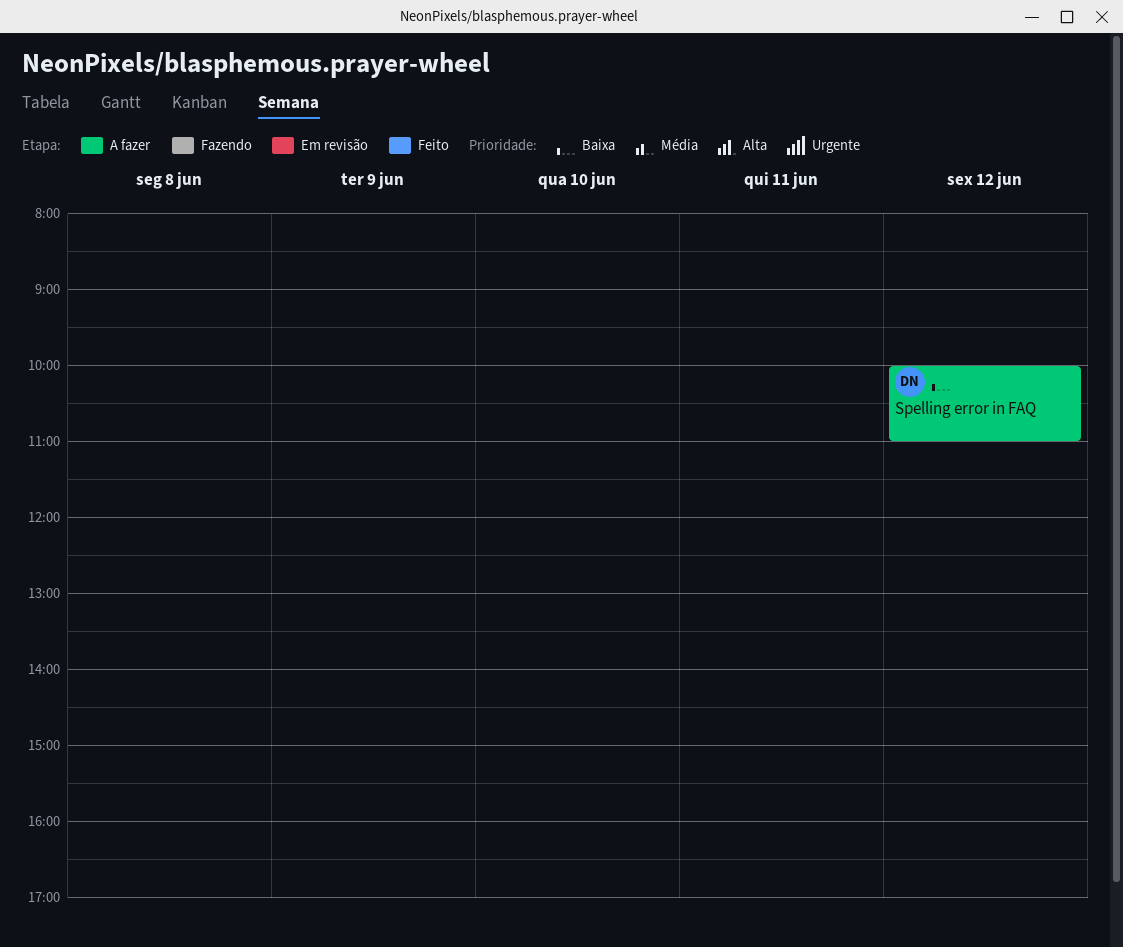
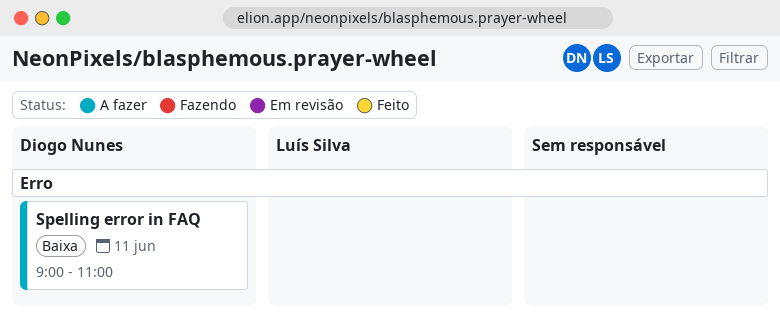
Spelling error in FAQ, day: Jun 12 -> Jun 11
Spelling error in FAQ, begins: 10:00 -> 09:00

